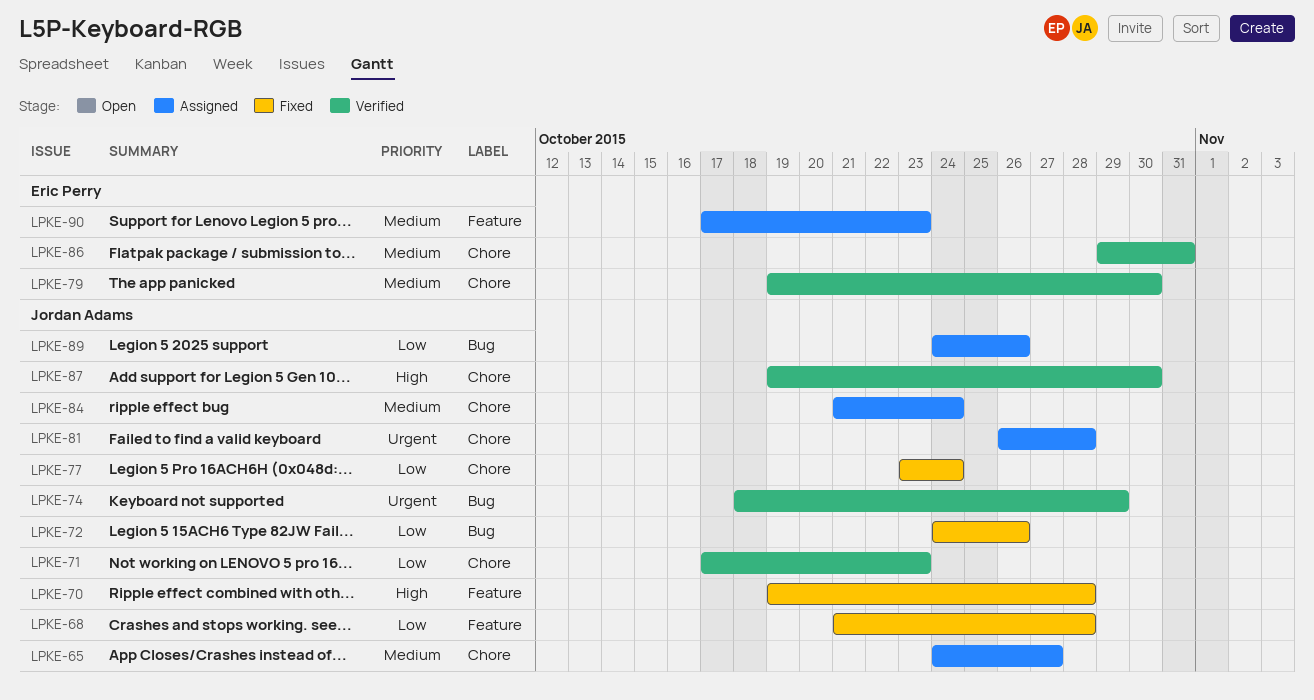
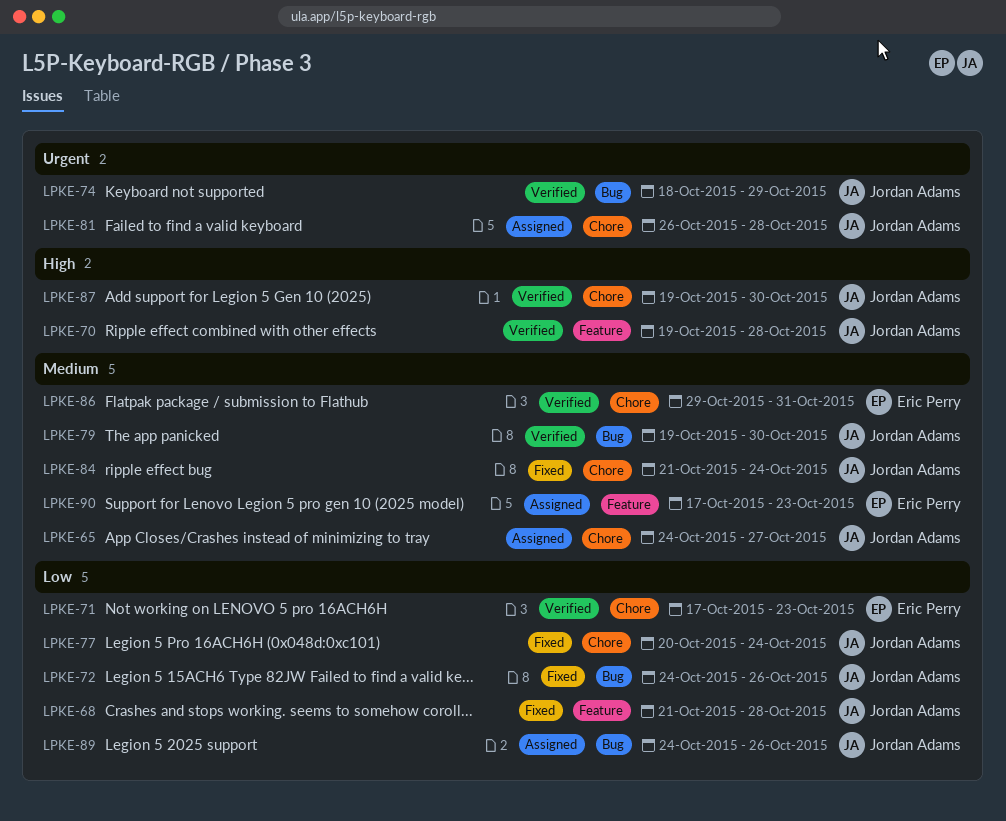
LPKE-70, status: Fixed -> Verified
LPKE-71, owner: Jordan Adams -> Eric Perry
LPKE-77, start: Oct 23 -> Oct 20
LPKE-79, owner: Eric Perry -> Jordan Adams
LPKE-79, label: Chore -> Bug
LPKE-84, status: Assigned -> Fixed

